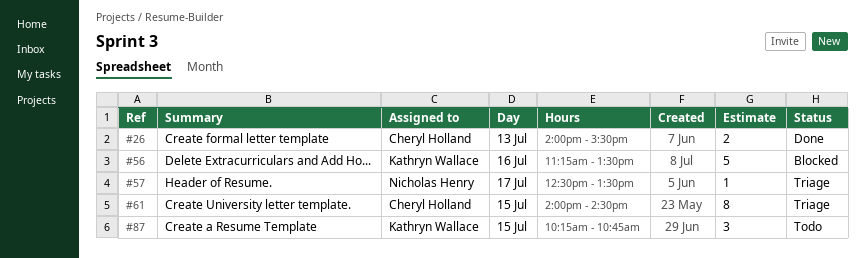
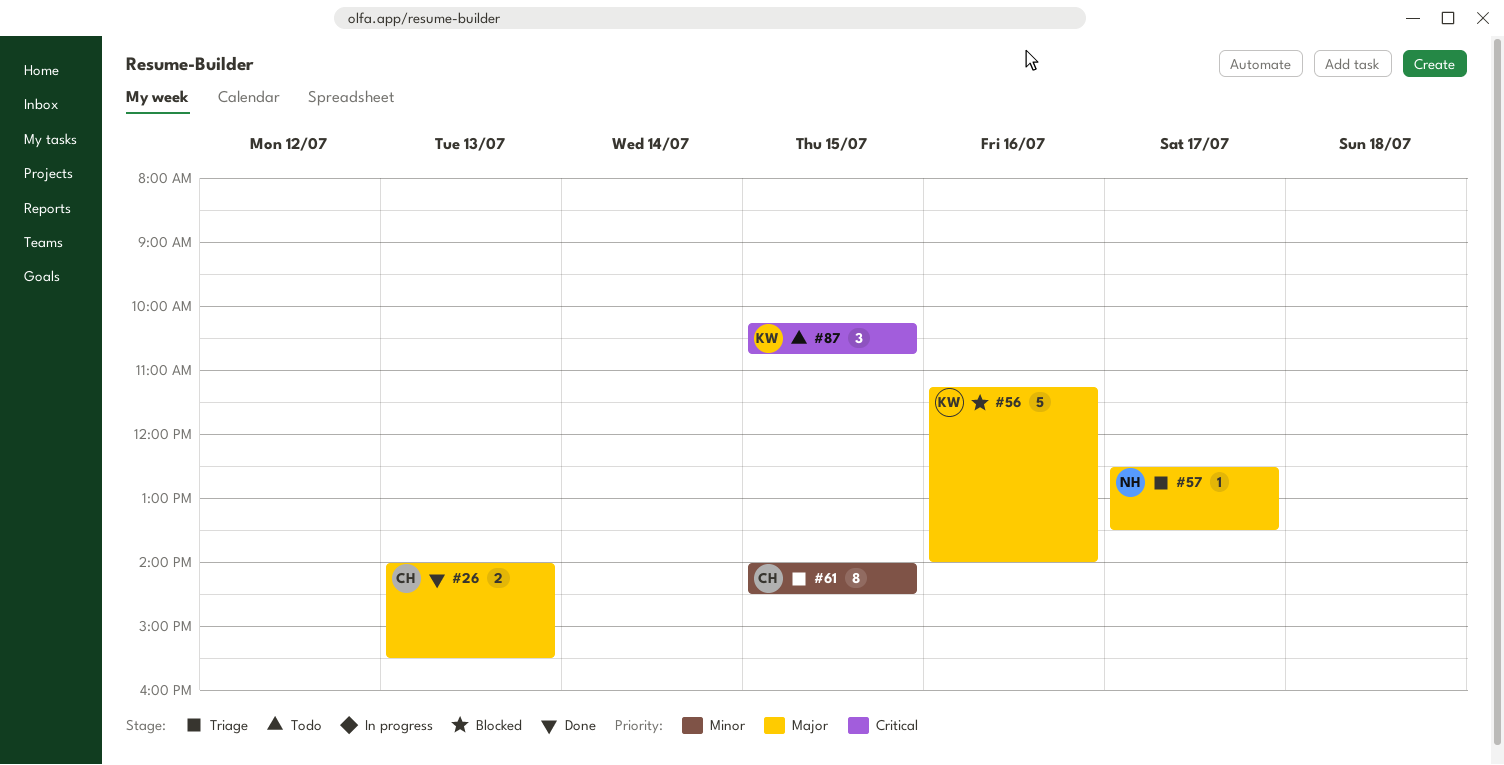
#56, ends: 13:30 -> 14:00

